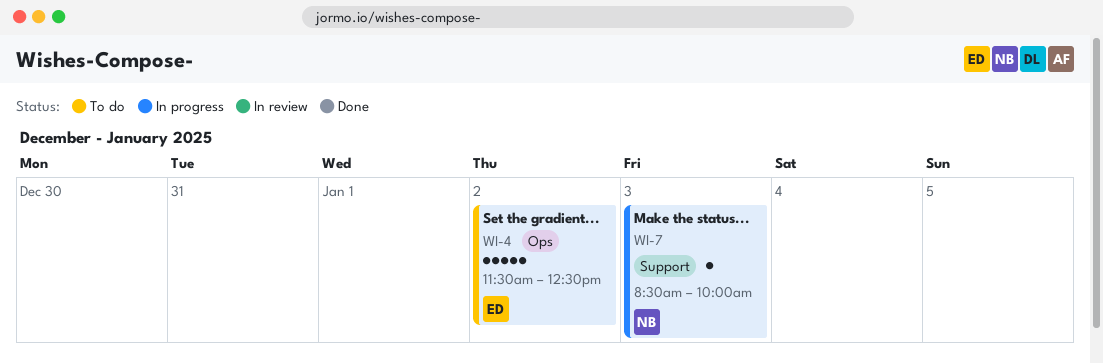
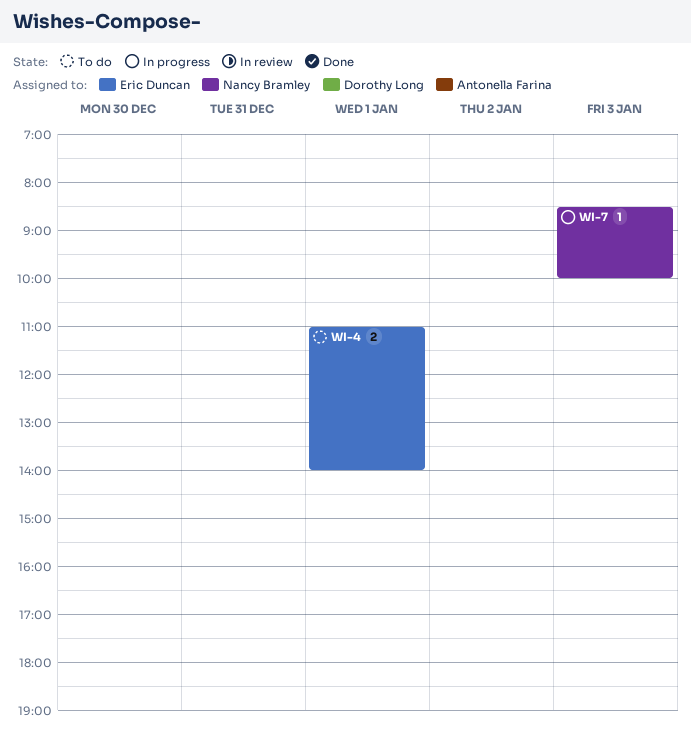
WI-4, estimate: 5 -> 2
WI-4, day: Jan 2 -> Jan 1
WI-4, begins: 11:30 -> 11:00
WI-4, ends: 12:30 -> 14:00

